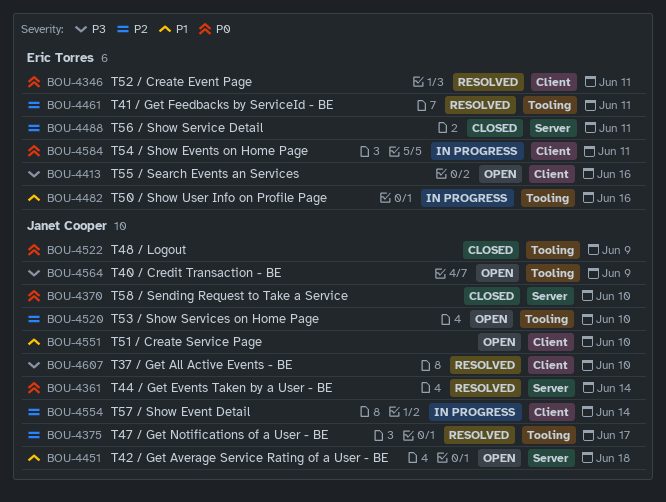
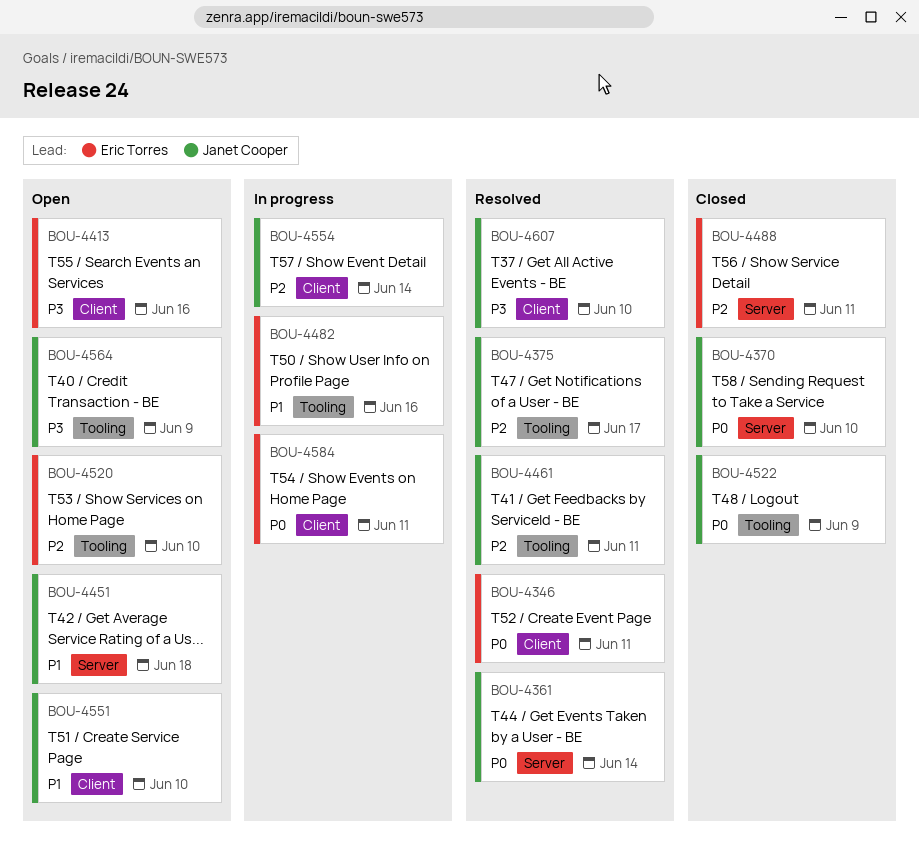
BOU-4461, owner: Eric Torres -> Janet Cooper
BOU-4520, owner: Janet Cooper -> Eric Torres

